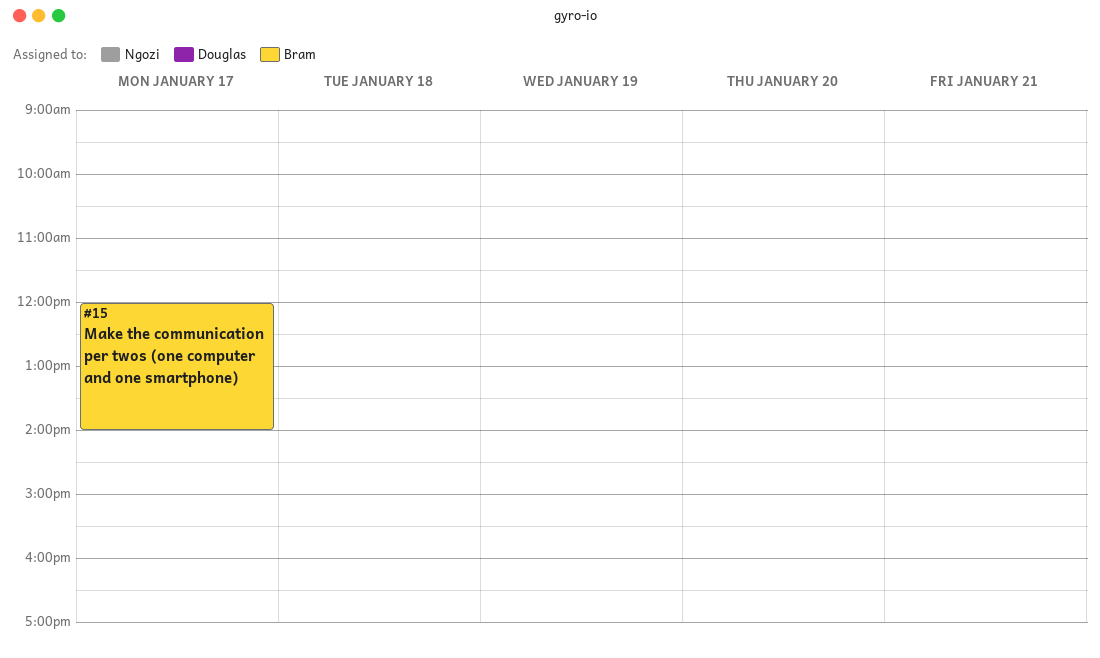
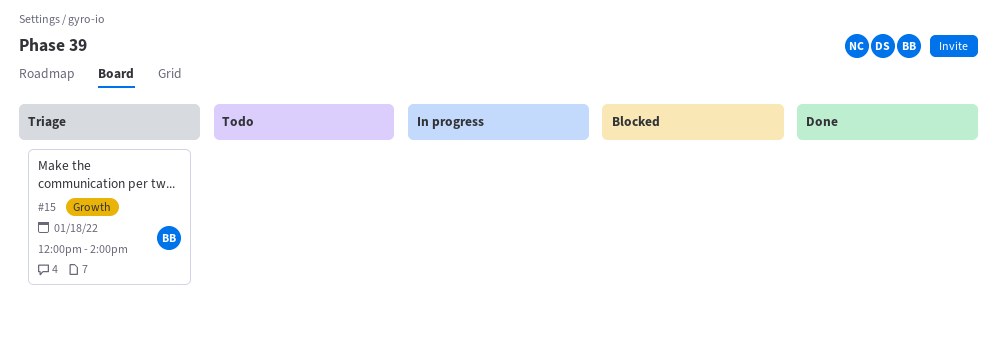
#15, day: Jan 17 -> Jan 18

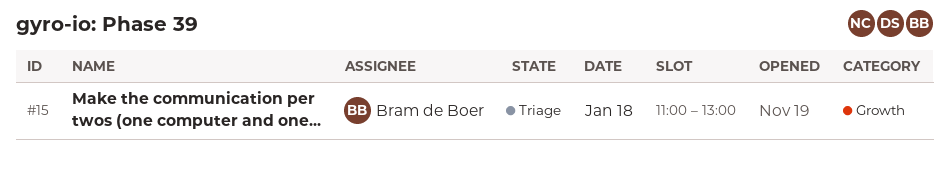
#15, begins: 12:00 -> 11:00
#15, ends: 14:00 -> 13:00

